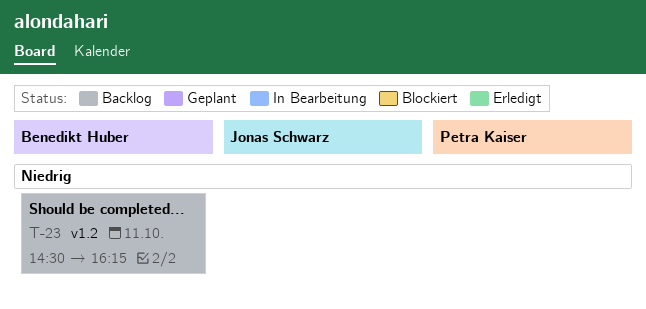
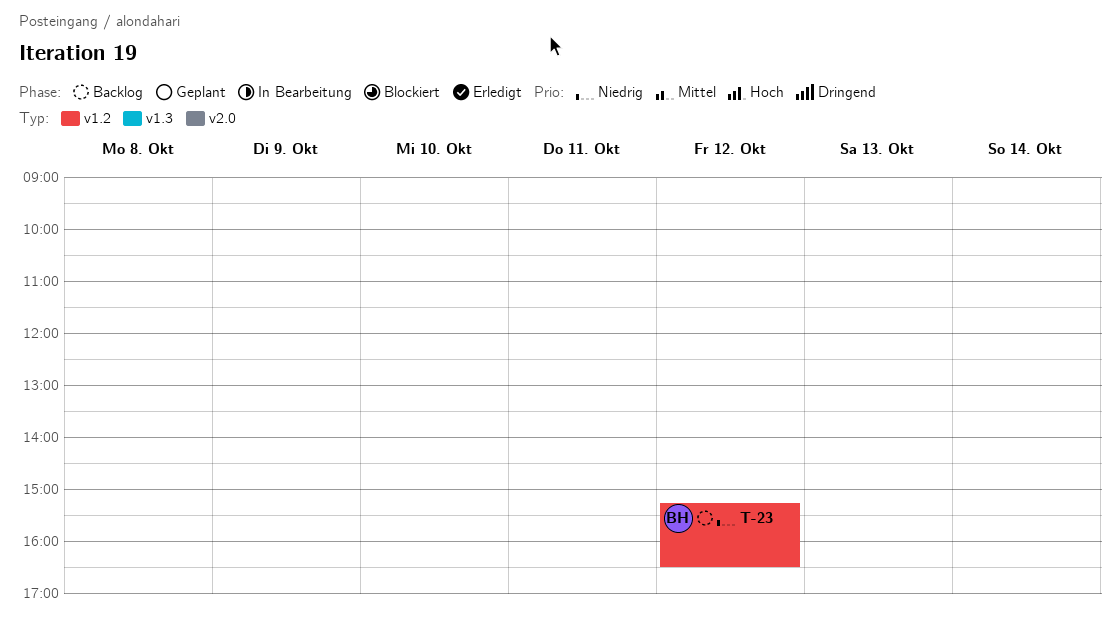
T-23, day: Oct 11 -> Oct 12
T-23, begins: 14:30 -> 15:15
T-23, ends: 16:15 -> 16:30

